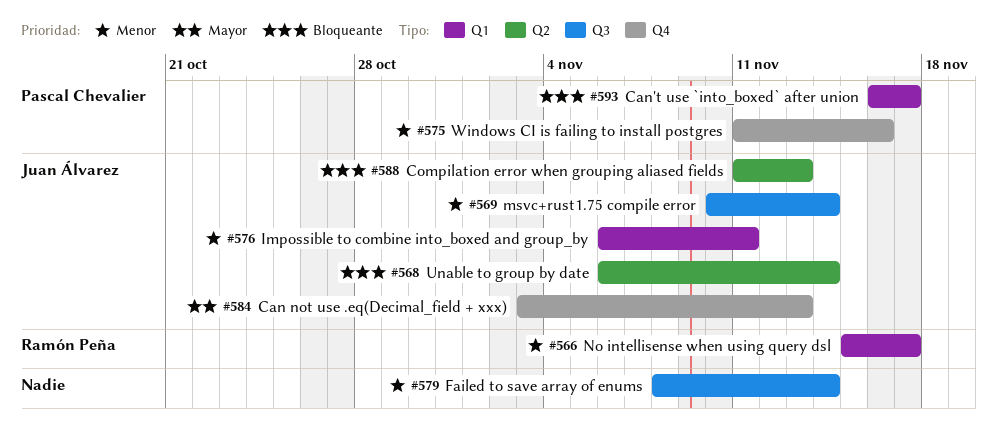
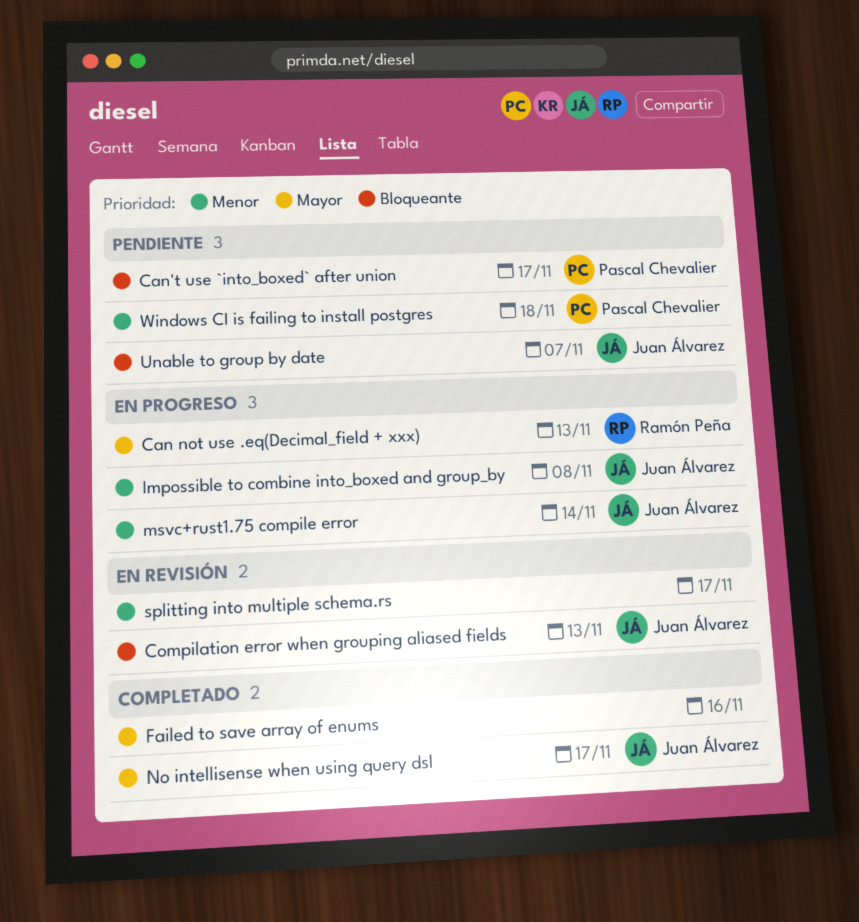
Can not use .eq(Decimal_field + xxx), owner: Juan Álvarez -> Ramón Peña
Failed to save array of enums, priority: Menor -> Mayor
Failed to save array of enums, due: Nov 14 -> Nov 16
Impossible to combine into_boxed and group_by, due: Nov 11 -> Nov 8
No intellisense when using query dsl, owner: Ramón Peña -> Juan Álvarez
No intellisense when using query dsl, priority: Menor -> Mayor
splitting into multiple schema.rs: none -> present
Unable to group by date, due: Nov 14 -> Nov 7
Windows CI is failing to install postgres, due: Nov 16 -> Nov 18

